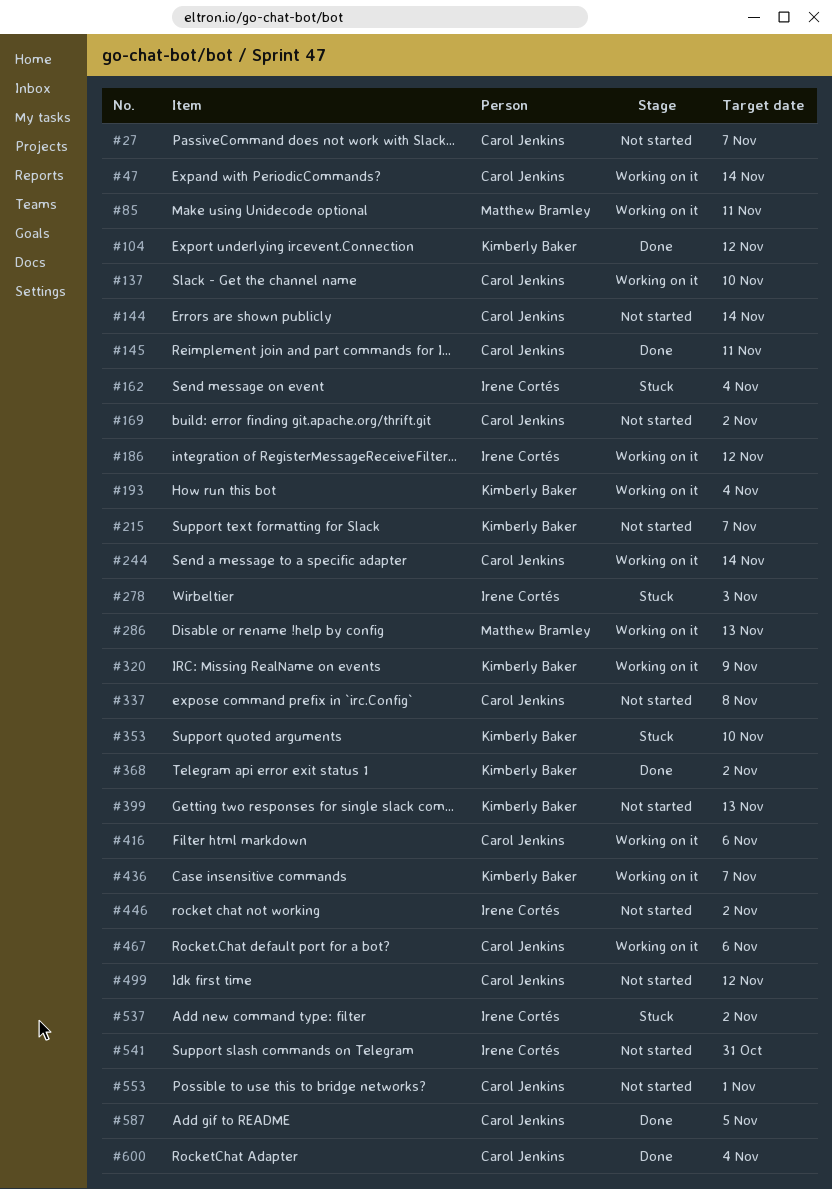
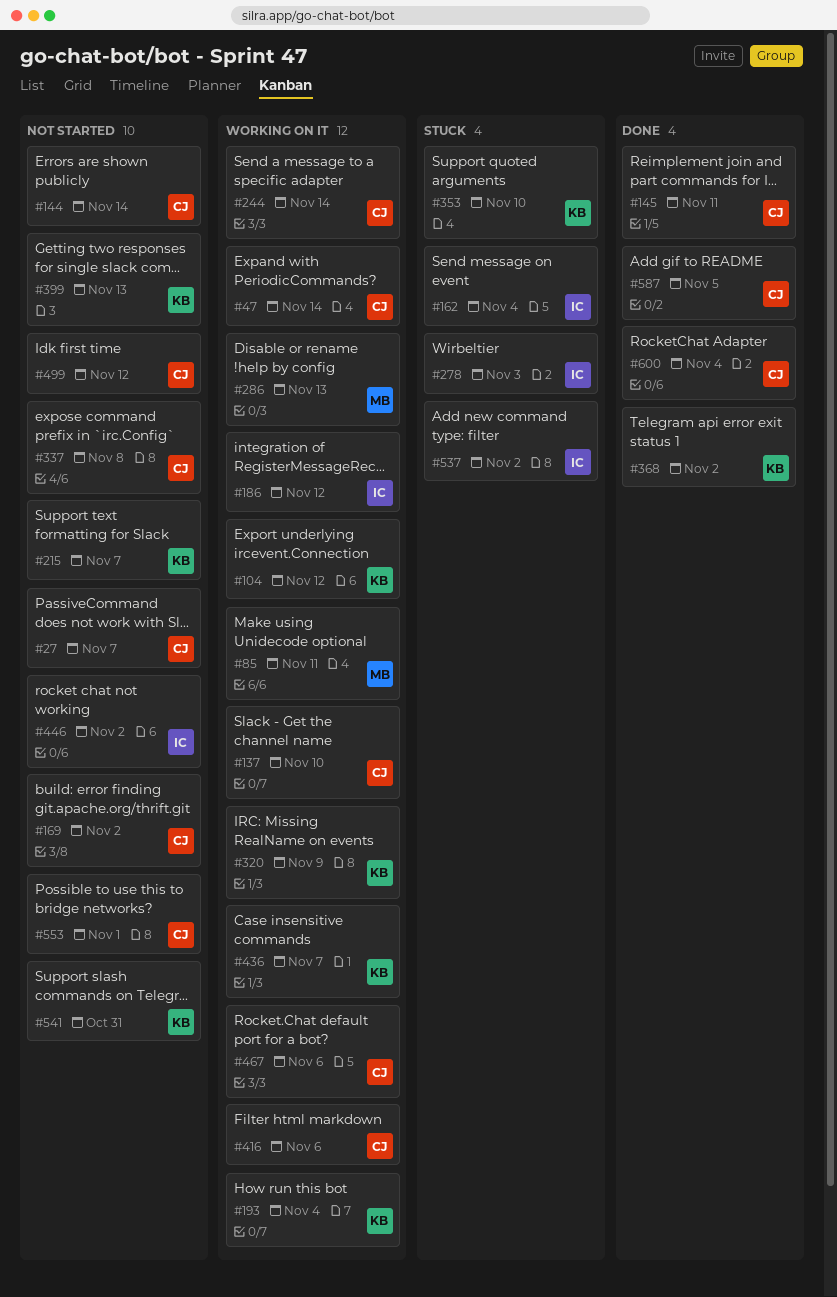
#104, status: Done -> Working on it
#541, owner: Irene Cortés -> Kimberly Baker

